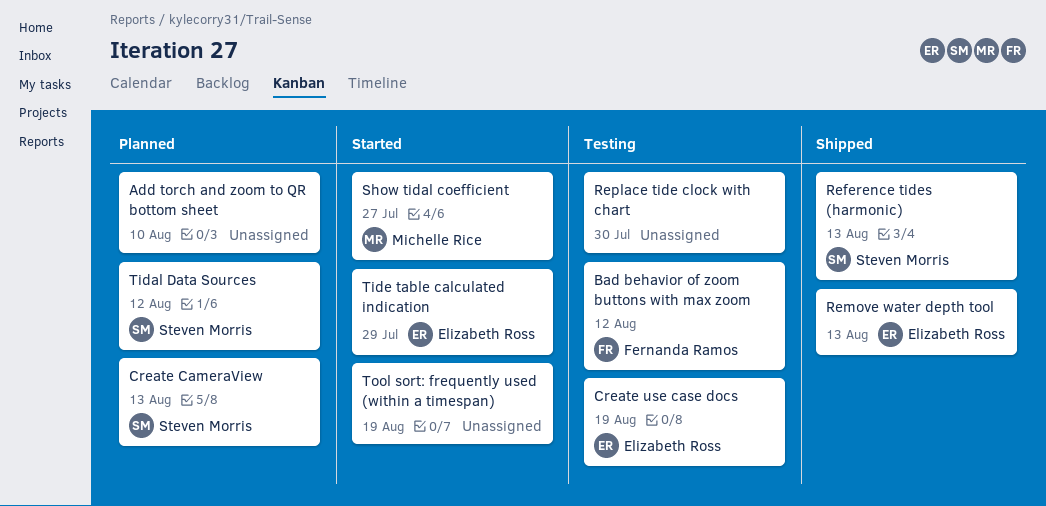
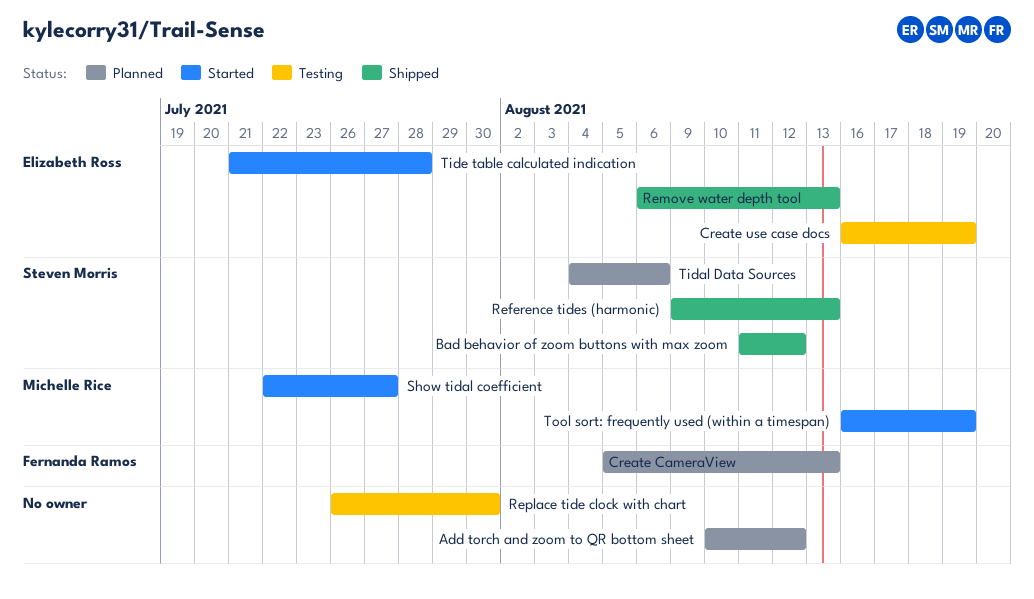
Add torch and zoom to QR bottom sheet, due: Aug 10 -> Aug 12
Bad behavior of zoom buttons with max zoom, status: Testing -> Shipped
Bad behavior of zoom buttons with max zoom, owner: Fernanda Ramos -> Steven Morris
Create CameraView, owner: Steven Morris -> Fernanda Ramos
Tidal Data Sources, due: Aug 12 -> Aug 6
Tide table calculated indication, due: Jul 29 -> Jul 28
Tool sort: frequently used (within a timespan), owner: none -> Michelle Rice

